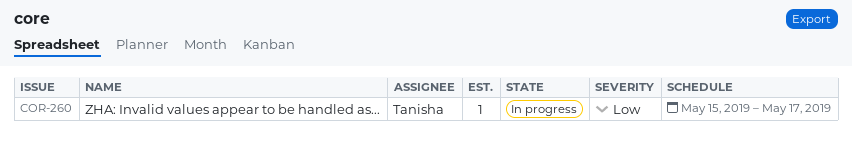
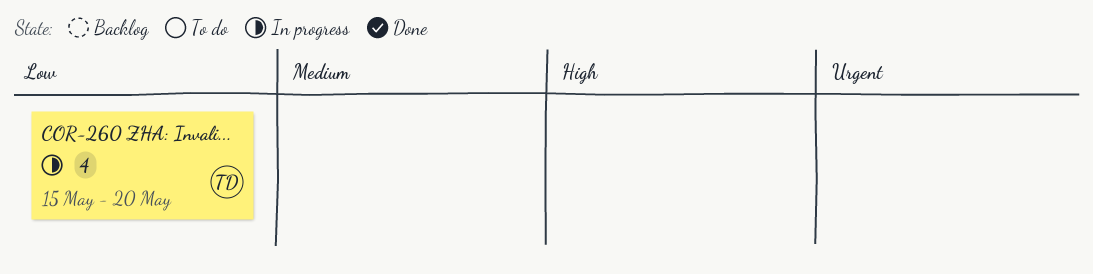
COR-260, estimate: 1 -> 4
COR-260, due: May 17 -> May 20

